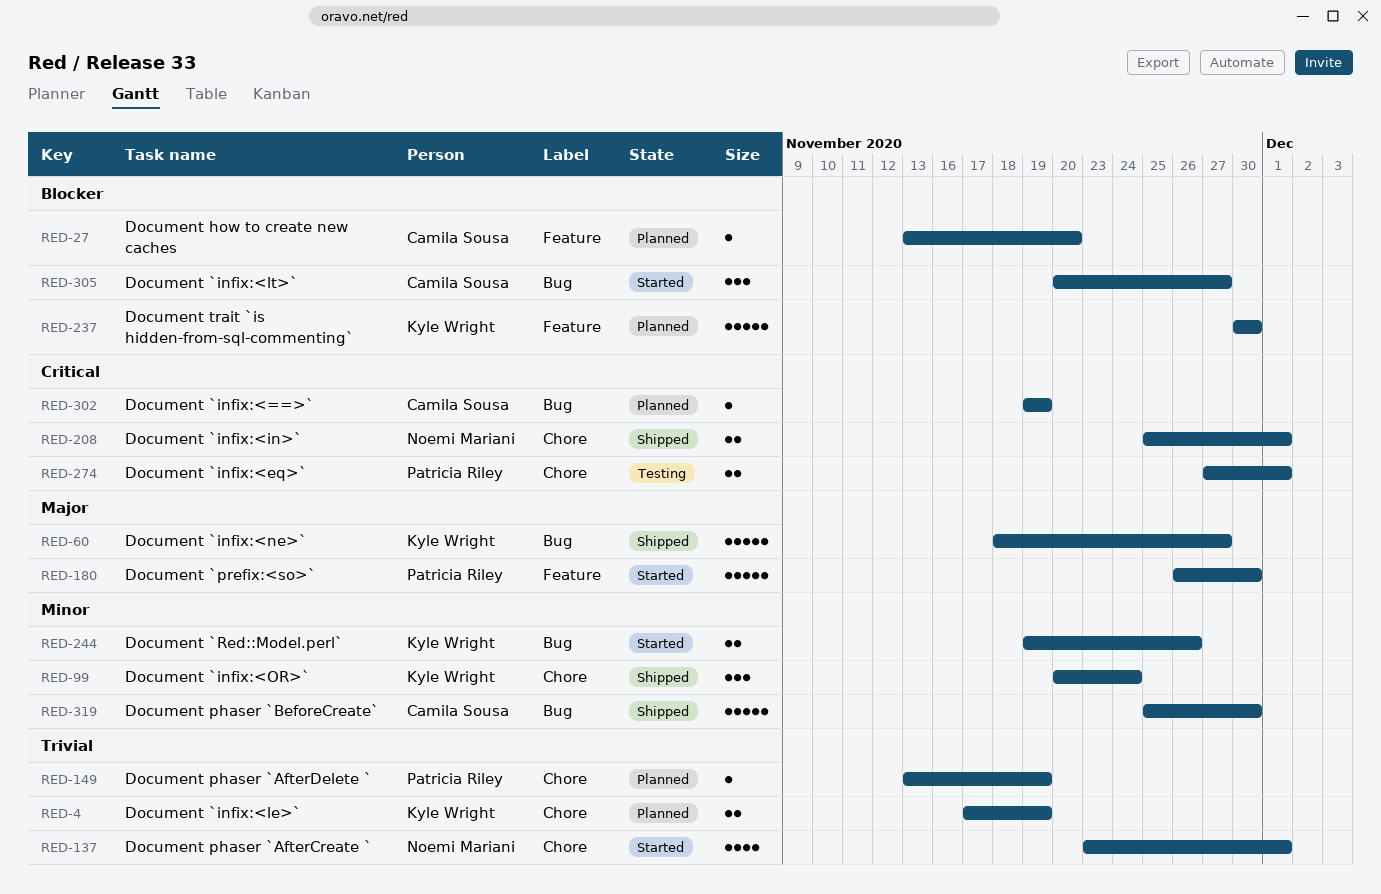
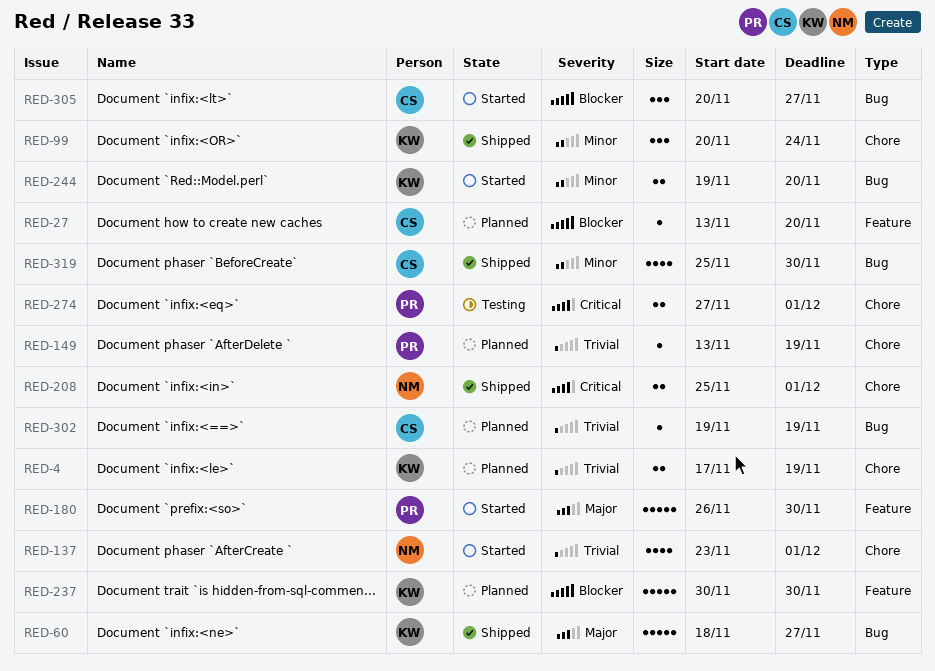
RED-244, due: Nov 26 -> Nov 20
RED-302, priority: Critical -> Trivial
RED-319, estimate: 5 -> 4

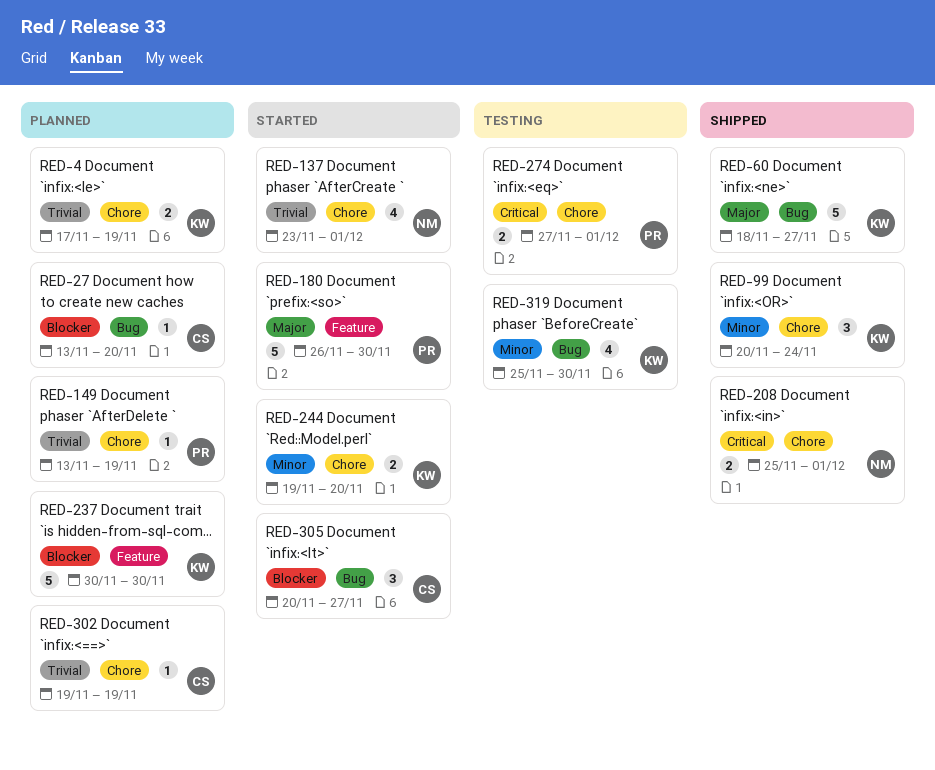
RED-27, label: Feature -> Bug
RED-244, label: Bug -> Chore
RED-302, label: Bug -> Chore
RED-319, status: Shipped -> Testing
RED-319, owner: CS -> KW

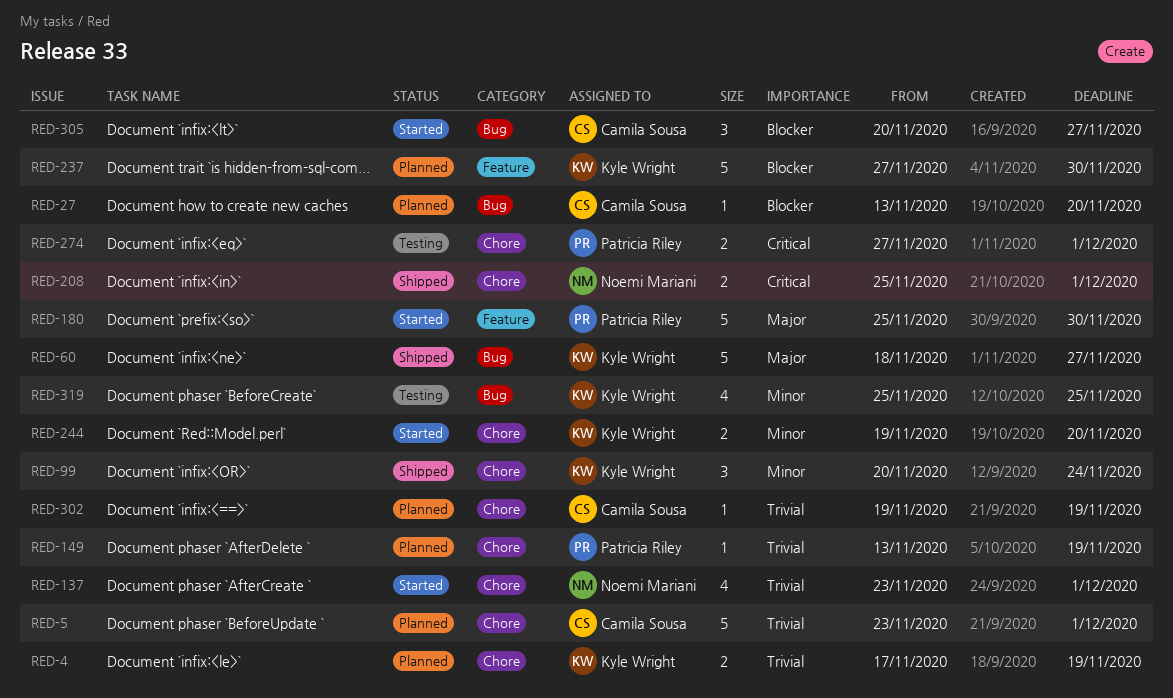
RED-5: none -> present
RED-180, start: Nov 26 -> Nov 25
RED-237, start: Nov 30 -> Nov 27
RED-319, due: Nov 30 -> Nov 25

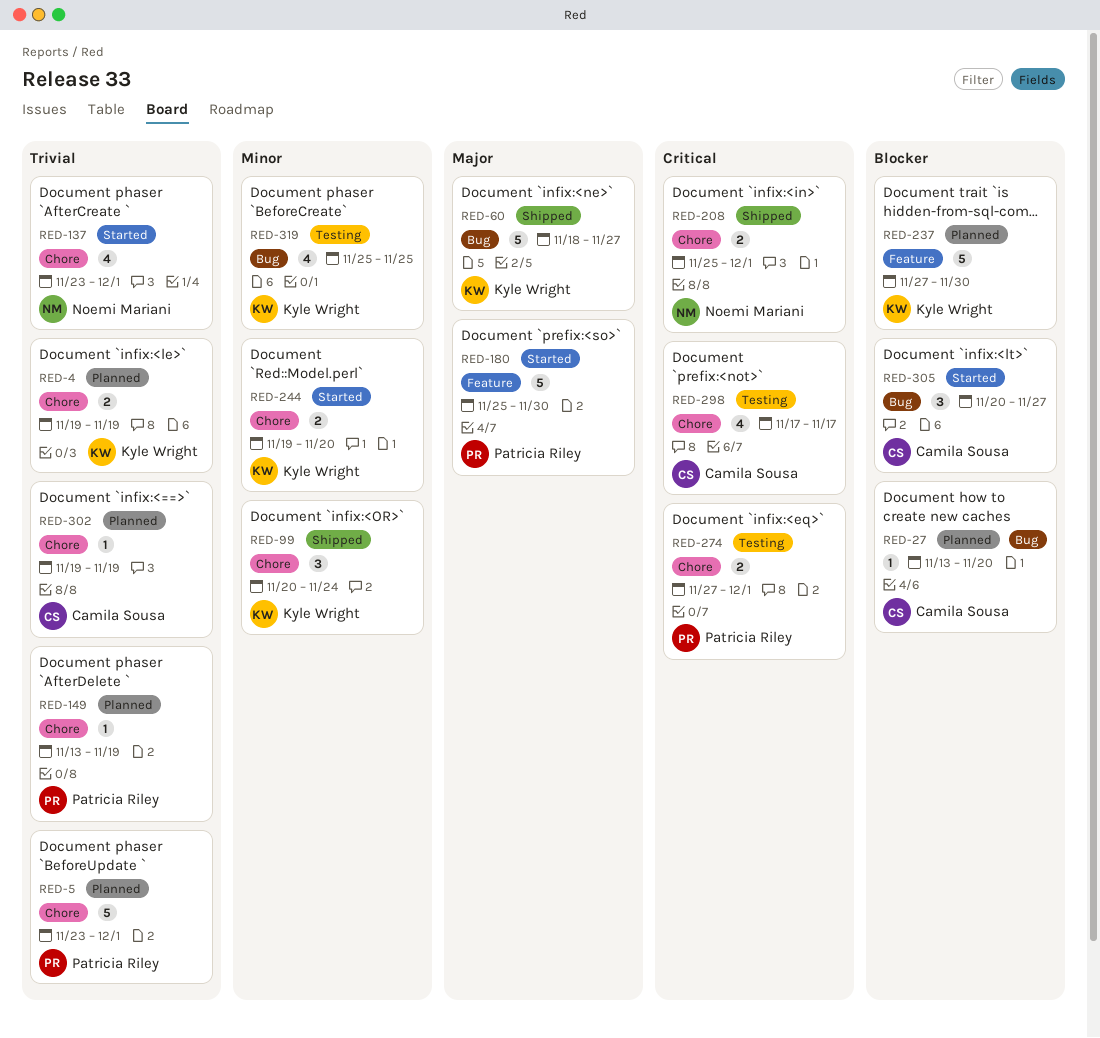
RED-4, start: Nov 17 -> Nov 19
RED-5, owner: Camila Sousa -> Patricia Riley
RED-298: none -> present

